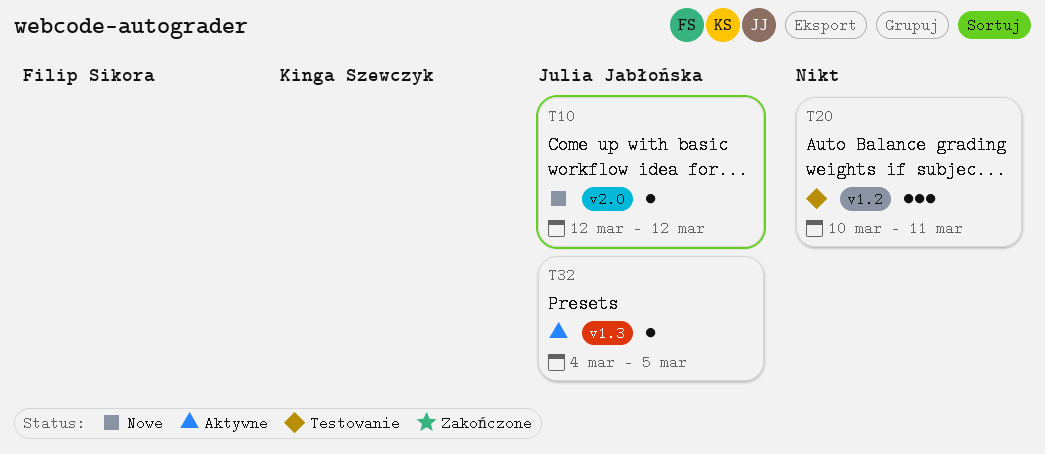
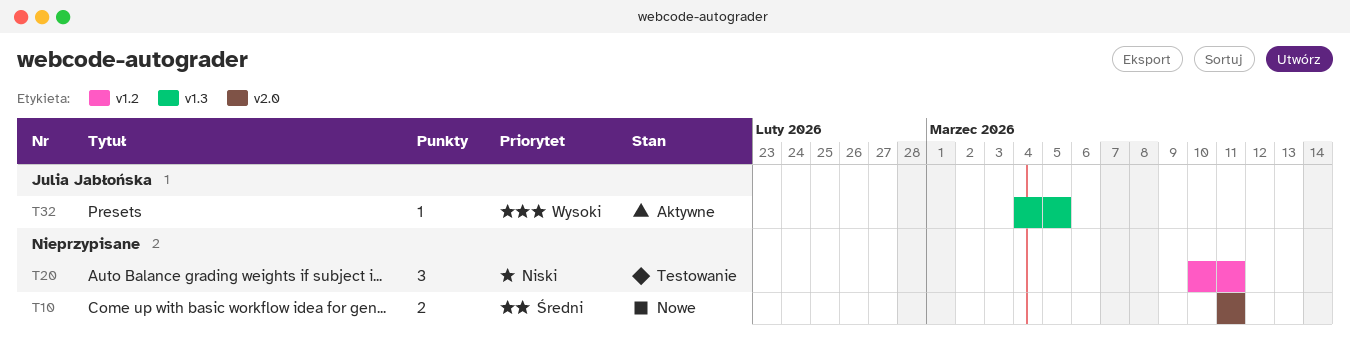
T10, owner: Julia Jabłońska -> none
T10, estimate: 1 -> 2
T10, start: Mar 12 -> Mar 11
T10, due: Mar 12 -> Mar 11

